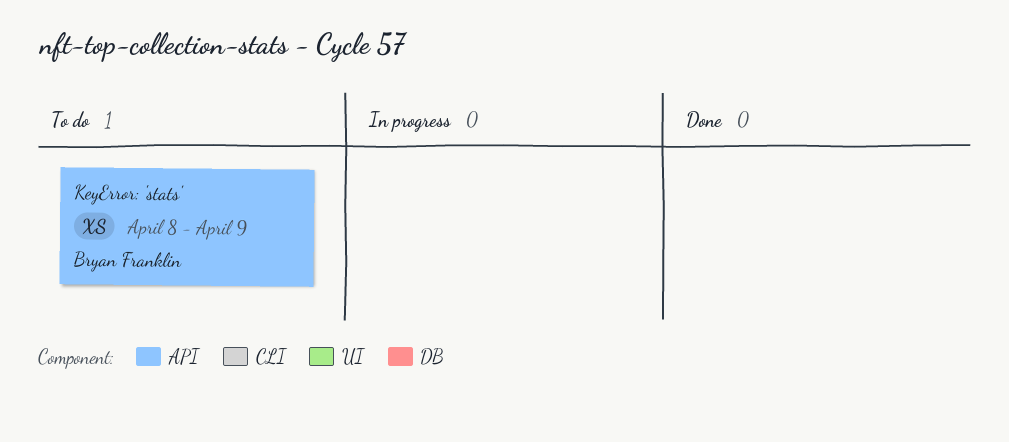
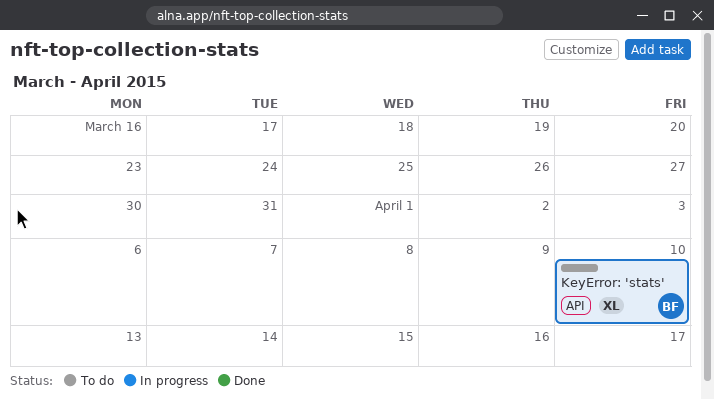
KeyError: 'stats', estimate: XS -> XL
KeyError: 'stats', due: Apr 9 -> Apr 10

